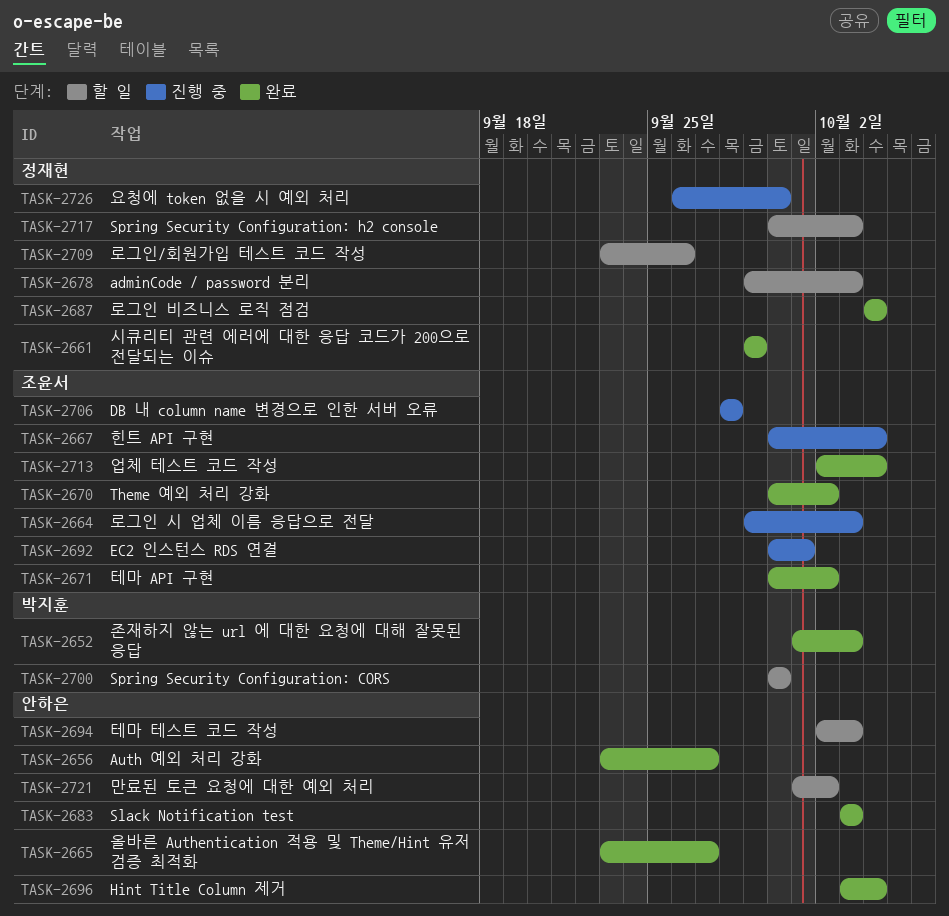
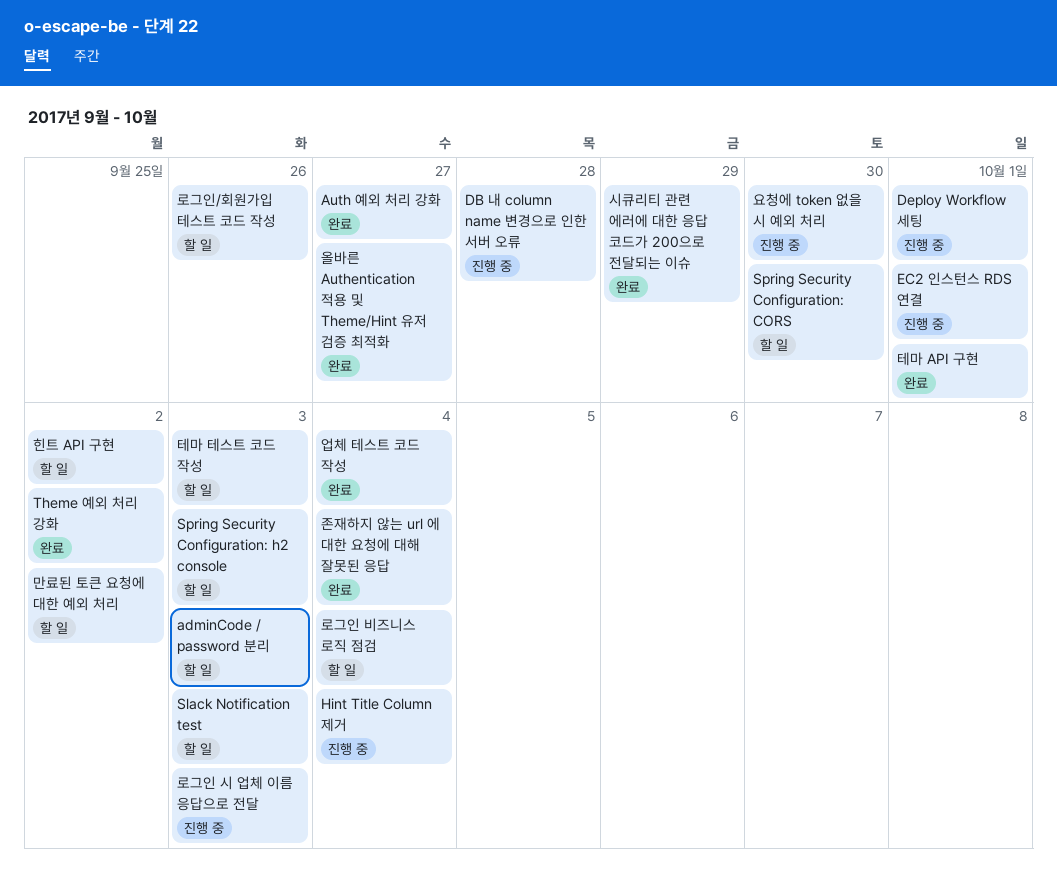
Deploy Workflow 세팅: none -> present
Hint Title Column 제거, status: 완료 -> 진행 중
Slack Notification test, status: 완료 -> 할 일
로그인 비즈니스 로직 점검, status: 완료 -> 할 일
존재하지 않는 url 에 대한 요청에 대해 잘못된 응답, due: Oct 3 -> Oct 4
테마 API 구현, due: Oct 2 -> Oct 1
힌트 API 구현, status: 진행 중 -> 할 일
힌트 API 구현, due: Oct 4 -> Oct 2

